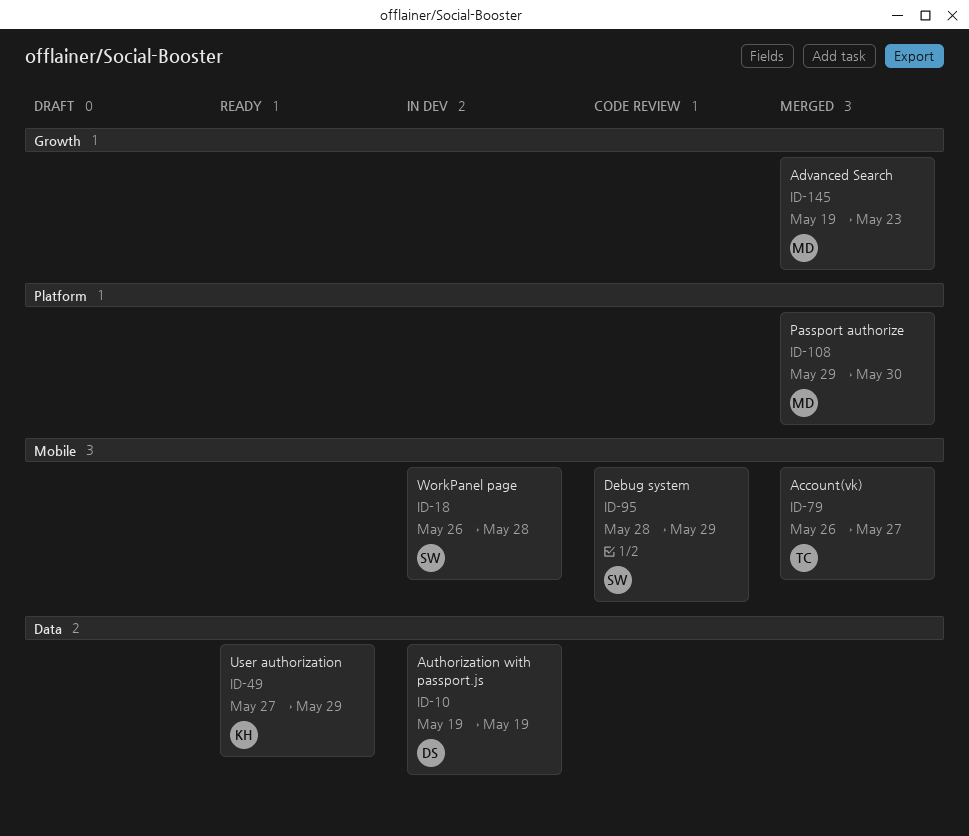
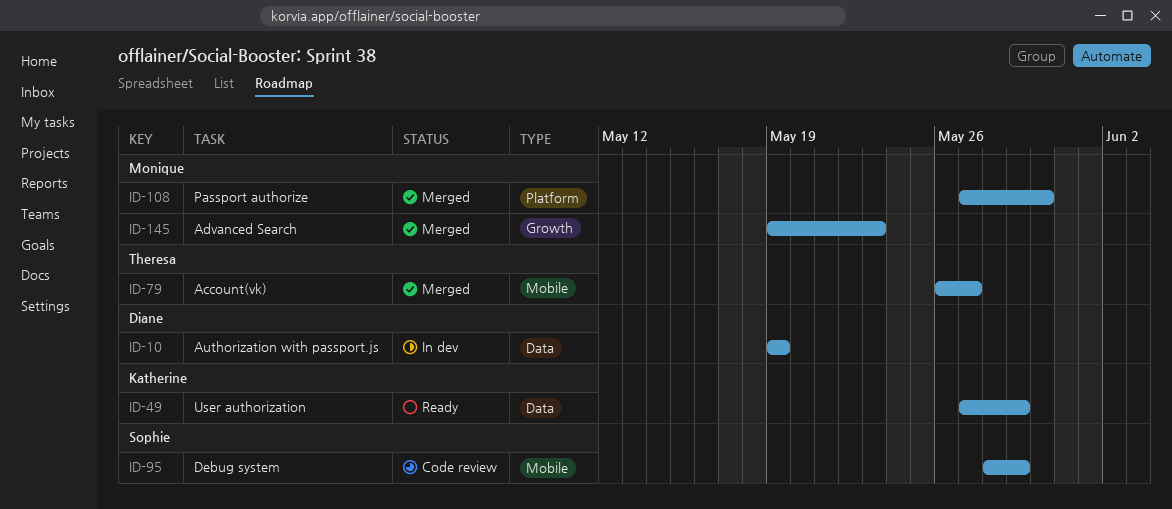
ID-18: present -> none
ID-108, start: May 29 -> May 27

